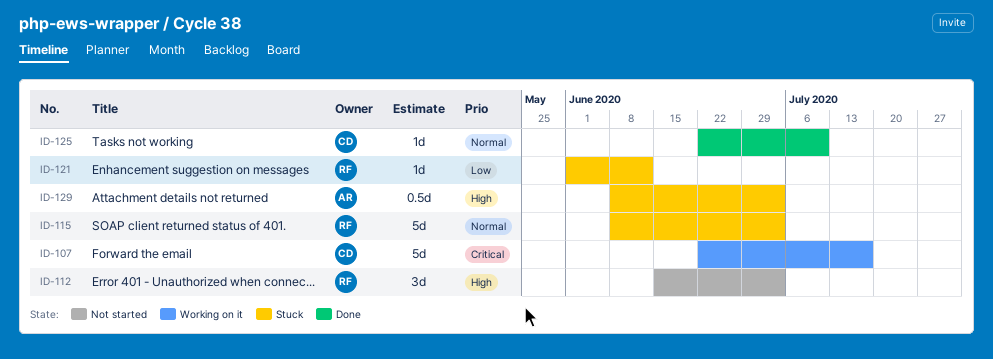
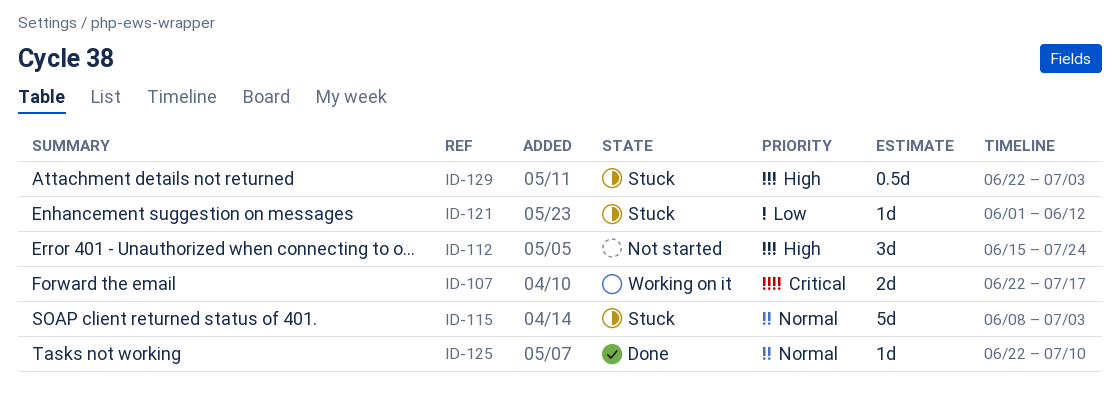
ID-107, estimate: 5d -> 2d
ID-112, due: Jul 3 -> Jul 24
ID-129, start: Jun 8 -> Jun 22

